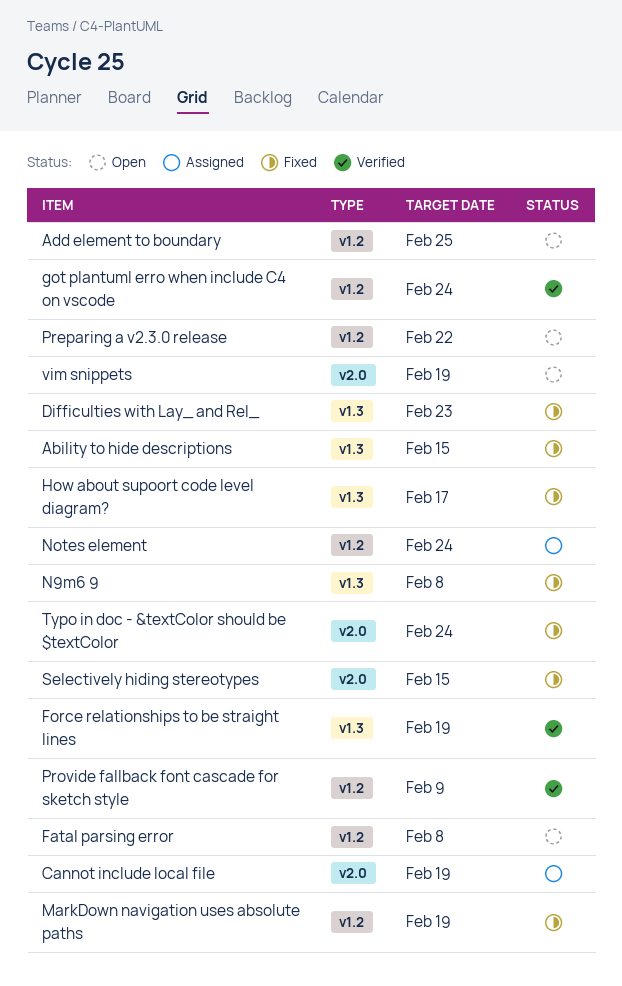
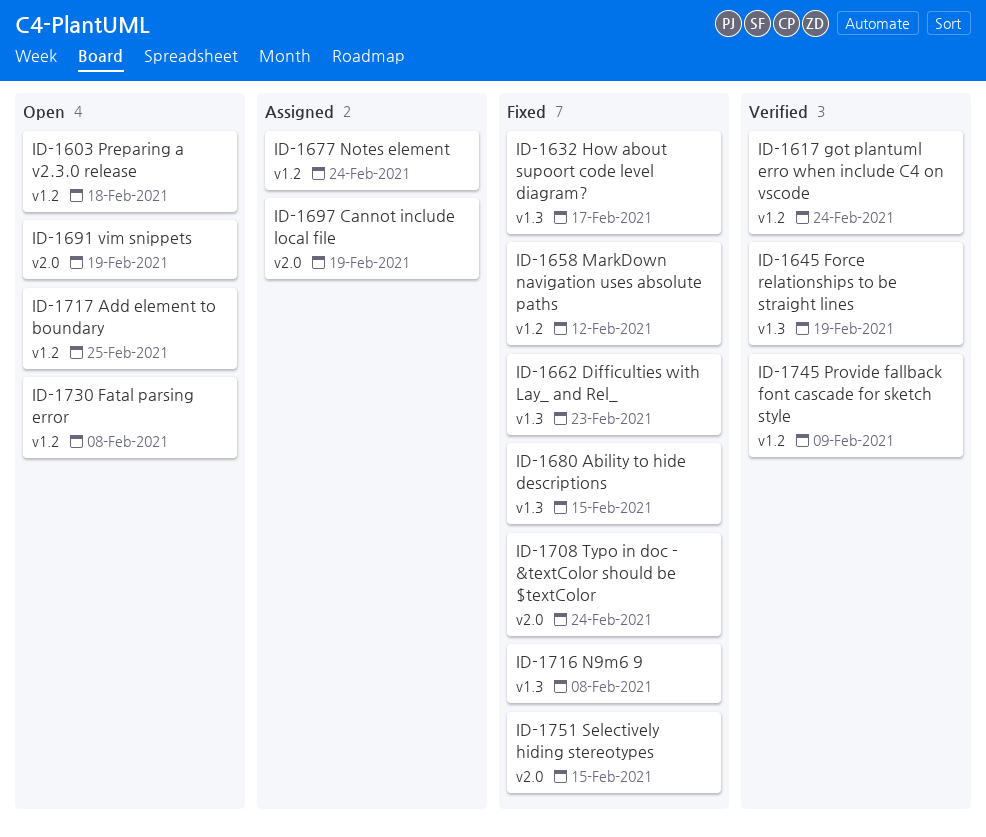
MarkDown navigation uses absolute paths, due: Feb 19 -> Feb 12
Preparing a v2.3.0 release, due: Feb 22 -> Feb 18

